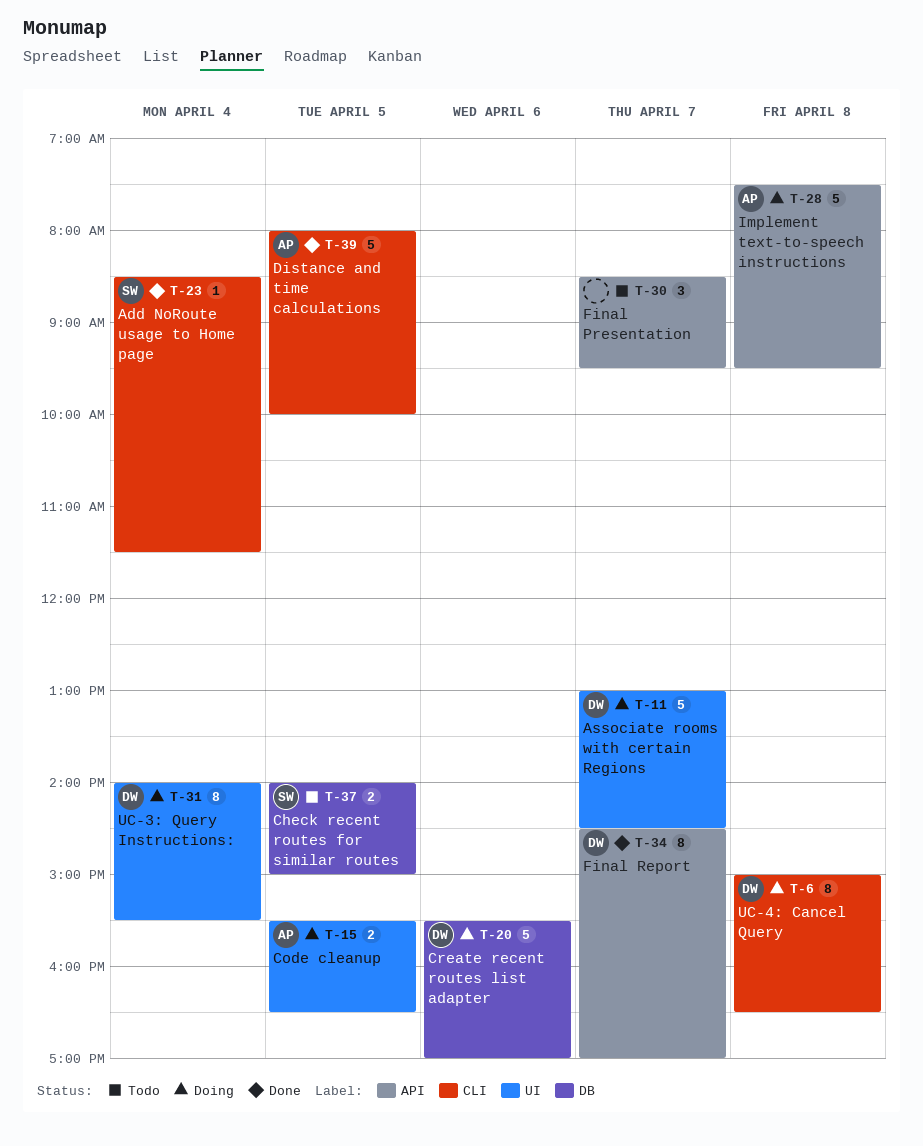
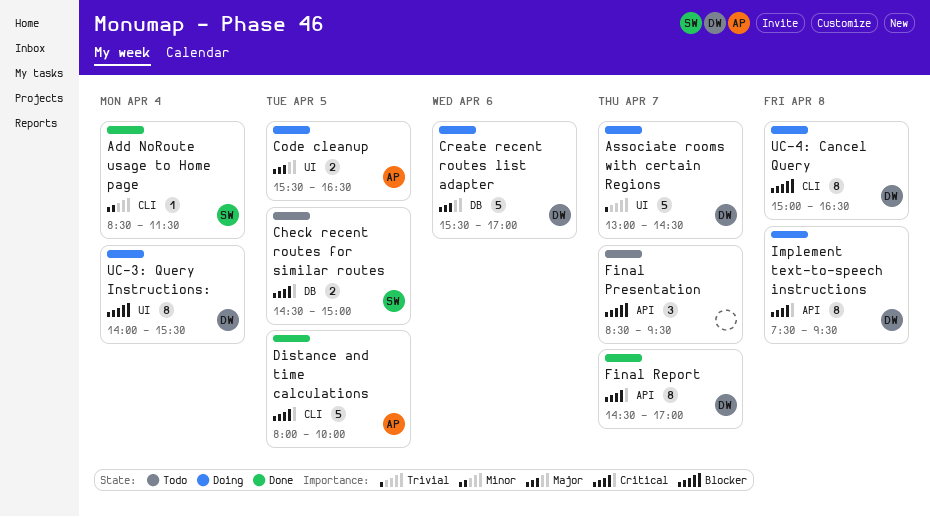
Check recent routes for similar routes, begins: 14:00 -> 14:30
Implement text-to-speech instructions, owner: AP -> DW
Implement text-to-speech instructions, estimate: 5 -> 8

